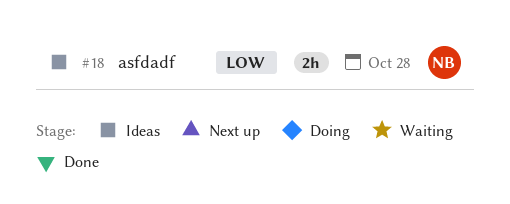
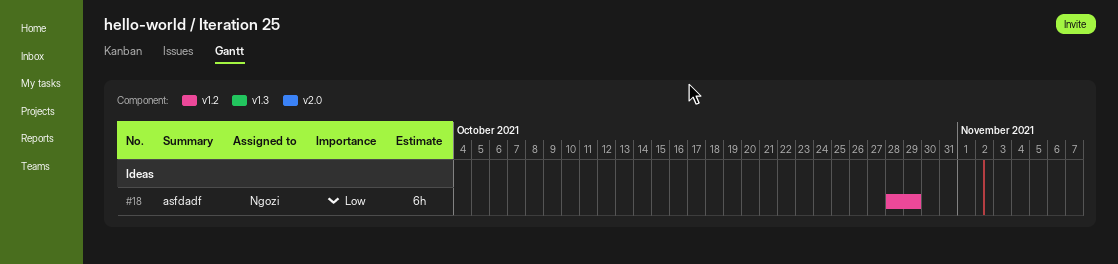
#18, estimate: 2h -> 6h
#18, due: Oct 28 -> Oct 29

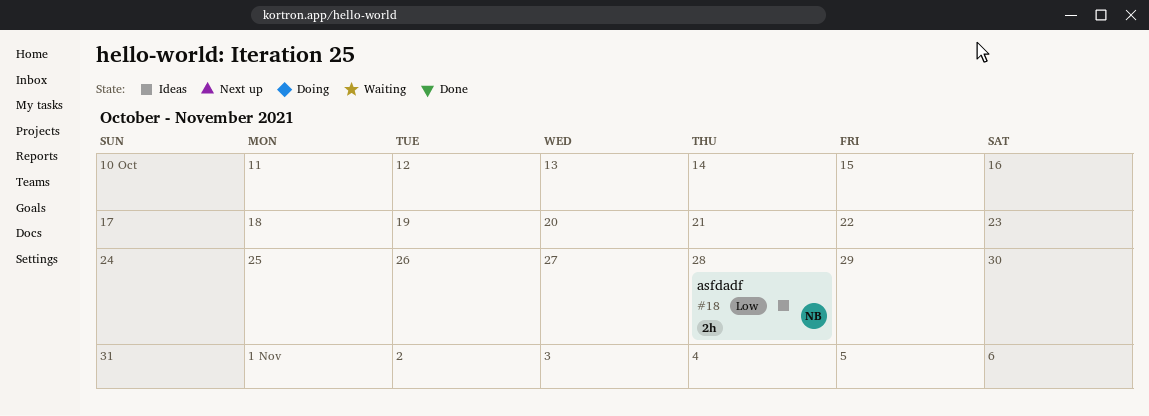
#18, estimate: 6h -> 2h
#18, due: Oct 29 -> Oct 28

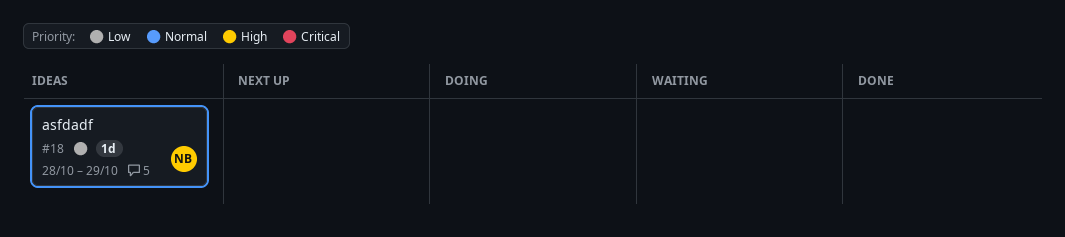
#18, estimate: 2h -> 1d
#18, due: Oct 28 -> Oct 29

